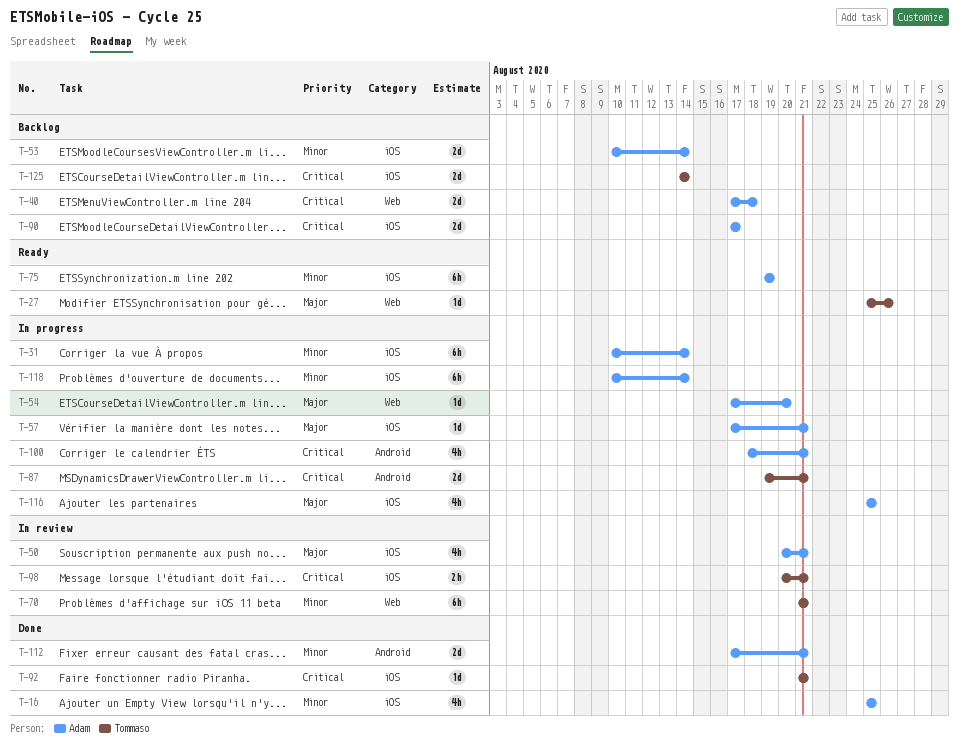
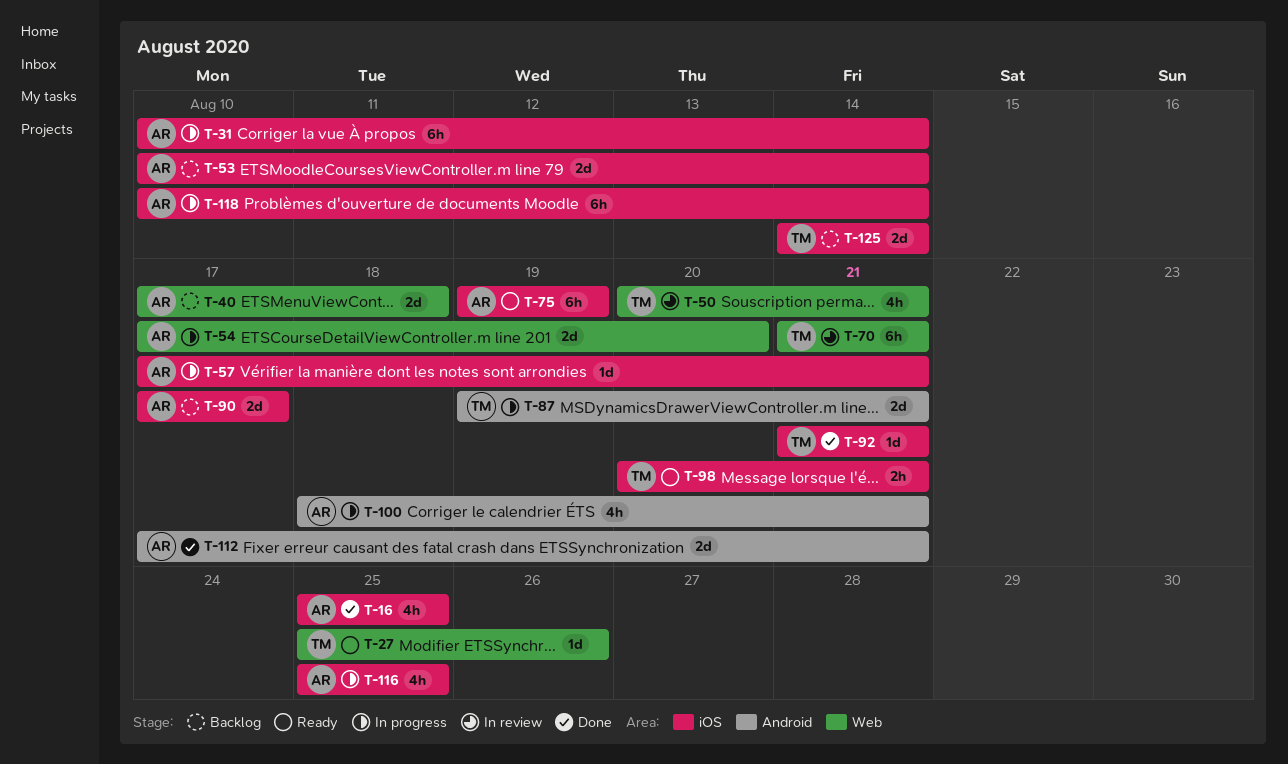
T-50, owner: Adam -> Tommaso
T-50, label: iOS -> Web
T-54, estimate: 1d -> 2d
T-98, status: In review -> Ready

